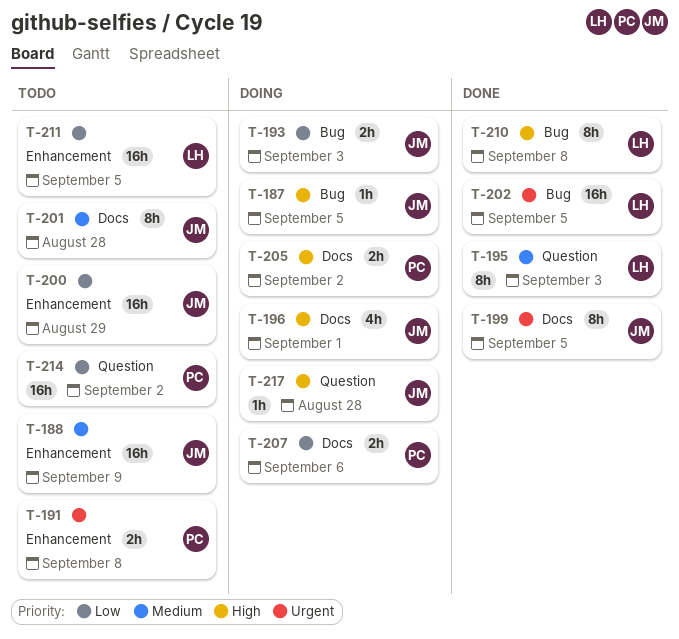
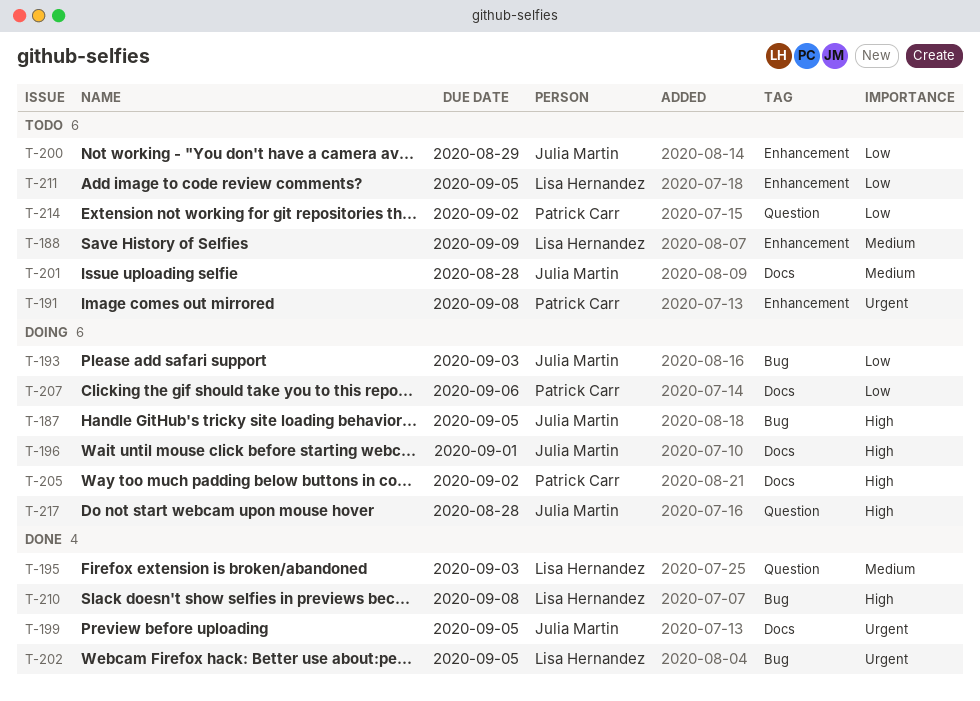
T-188, owner: Julia Martin -> Lisa Hernandez

